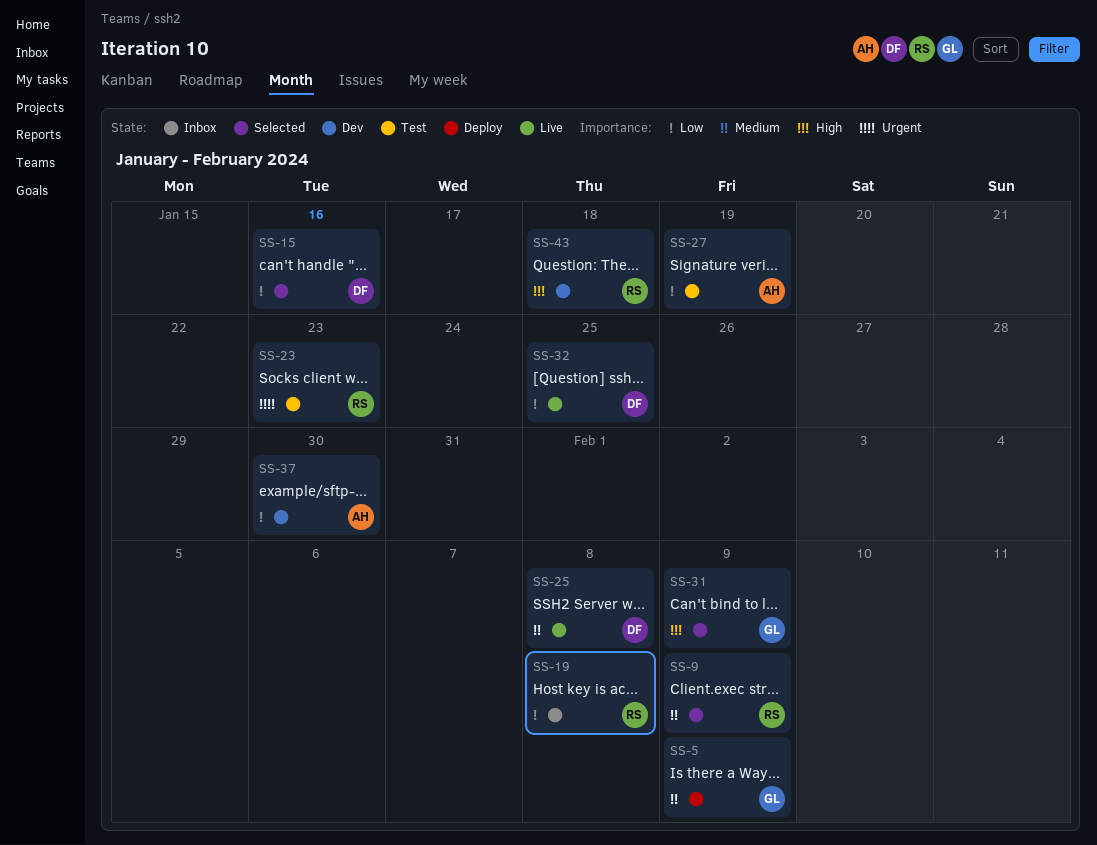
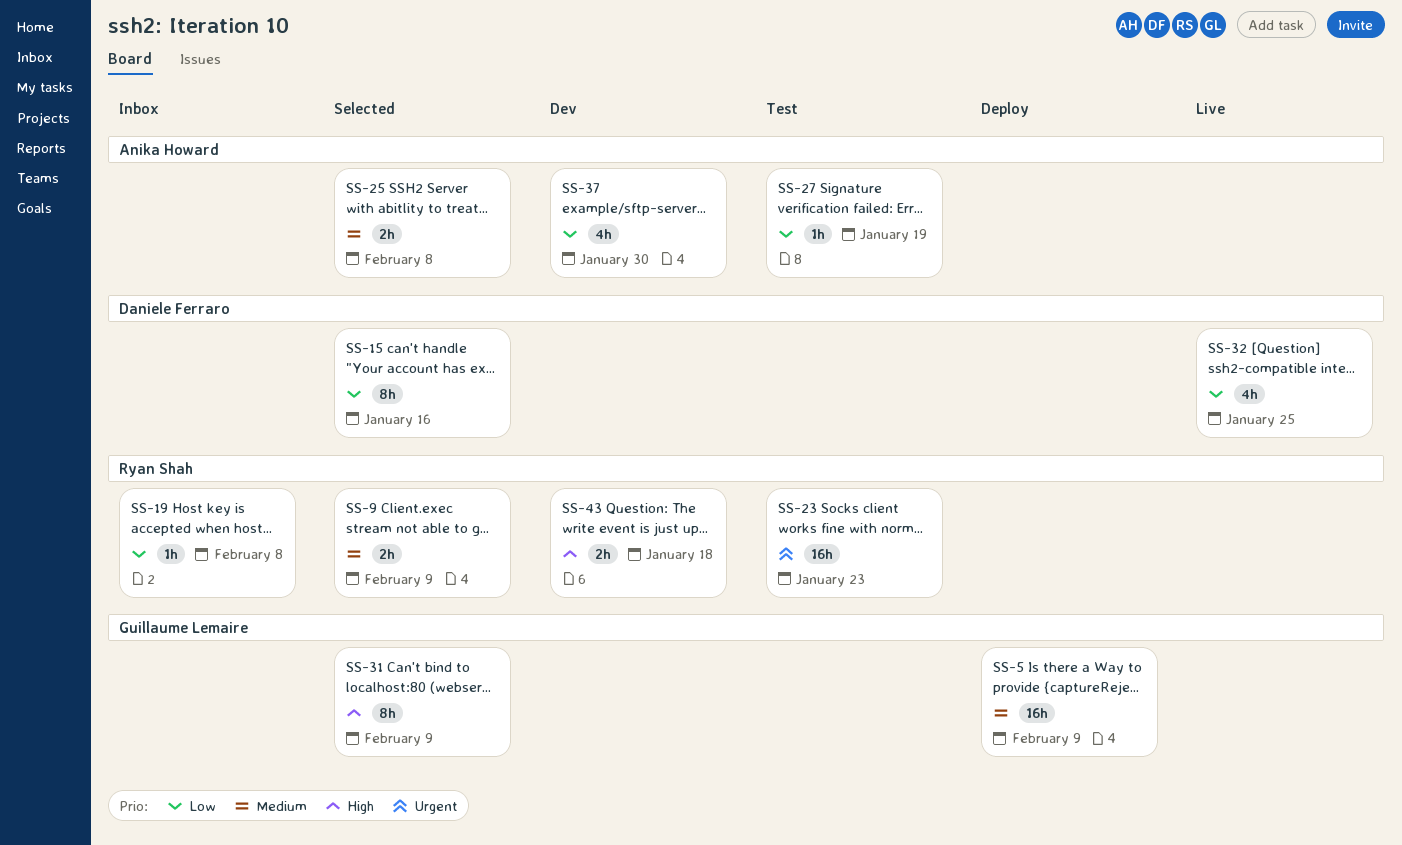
SS-25, status: Live -> Selected
SS-25, owner: Daniele Ferraro -> Anika Howard

